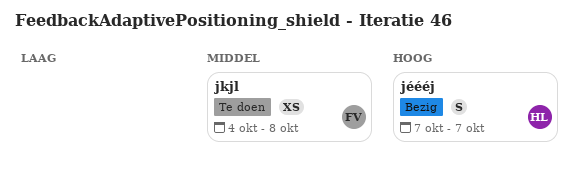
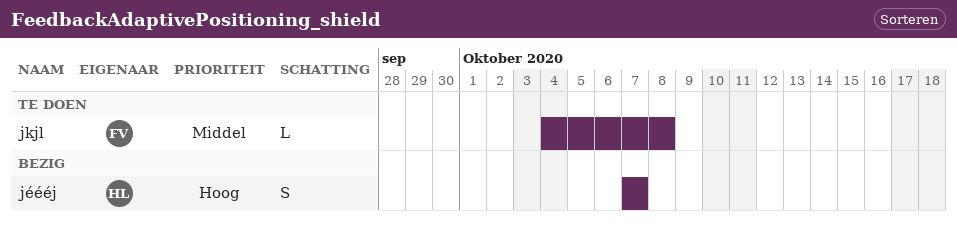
jkjl, estimate: XS -> L

